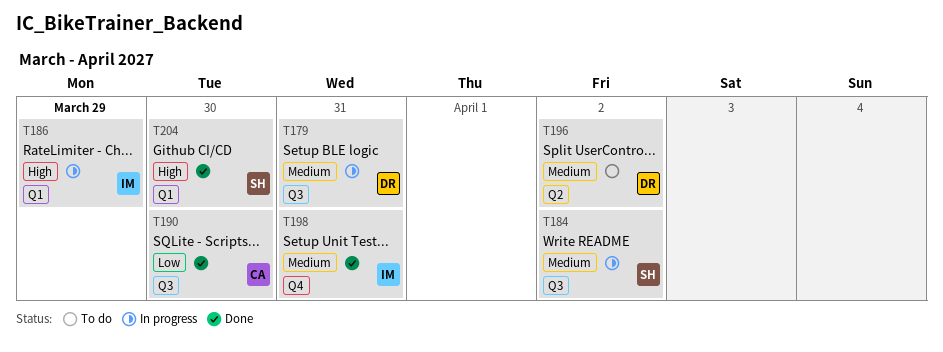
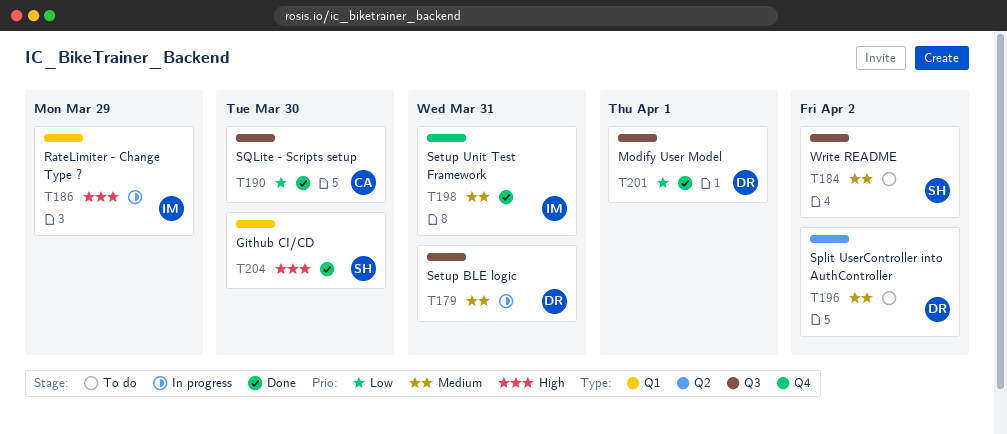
T184, status: In progress -> To do
T201: none -> present

